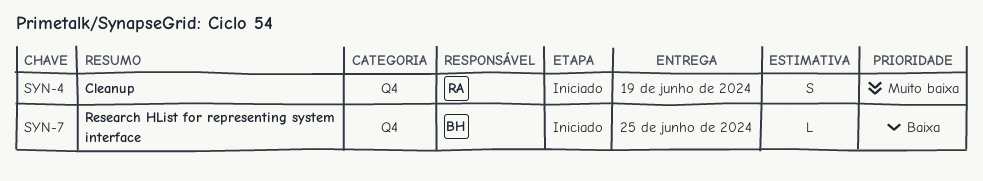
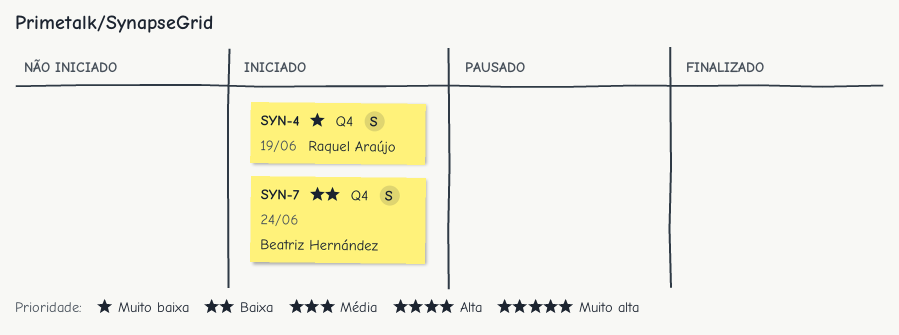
SYN-7, estimate: L -> S
SYN-7, due: Jun 25 -> Jun 24

